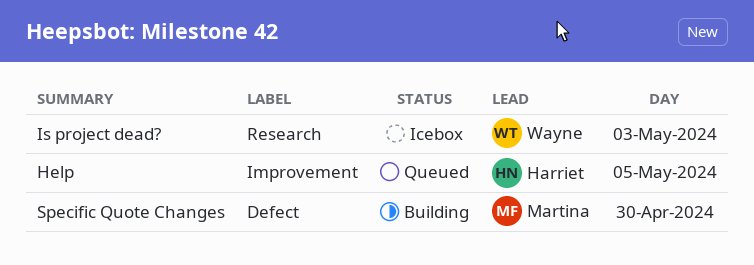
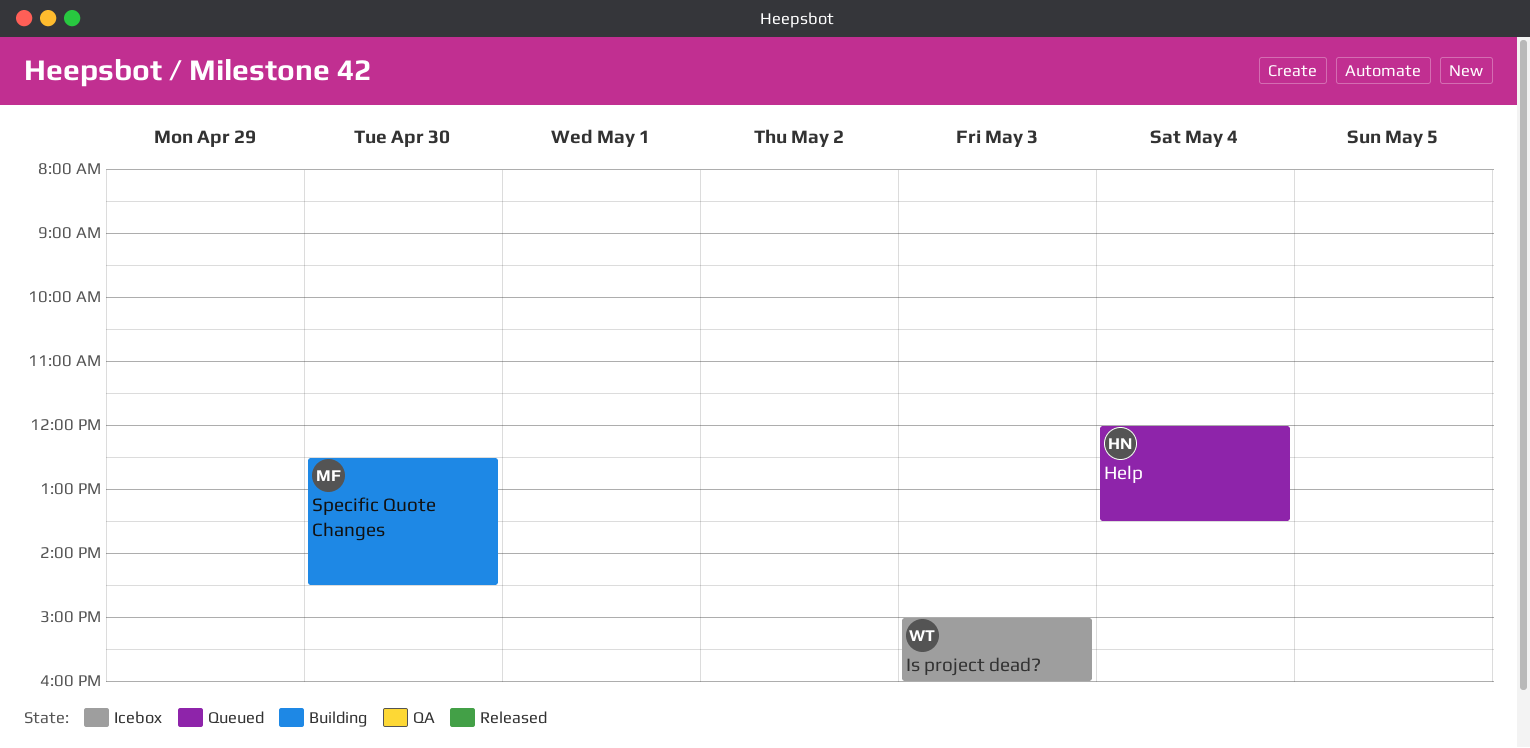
Help, day: May 5 -> May 4

